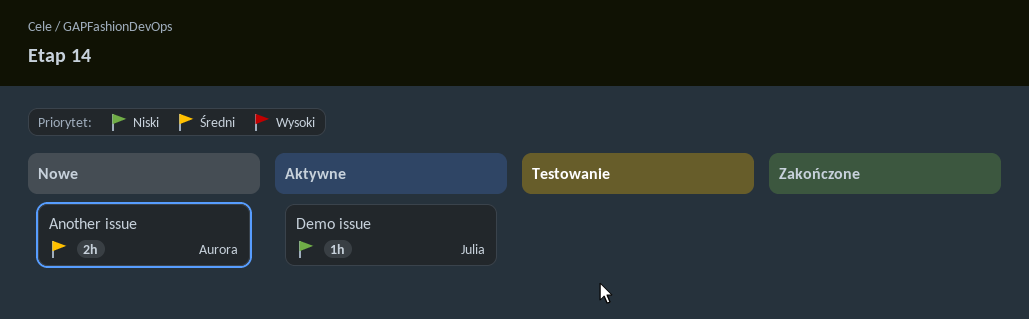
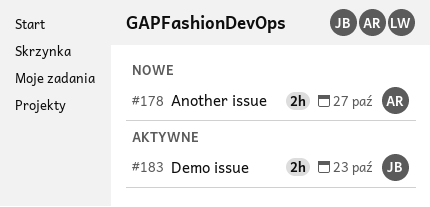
Demo issue, estimate: 1h -> 2h

